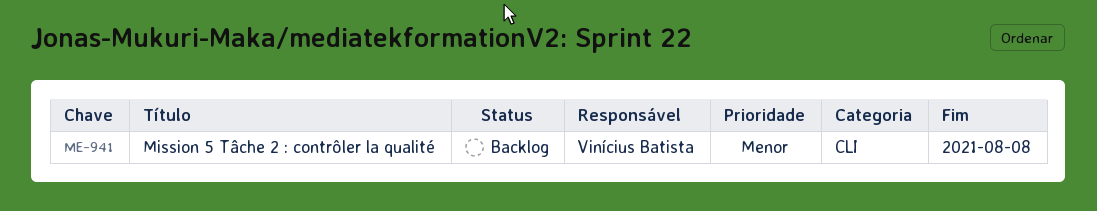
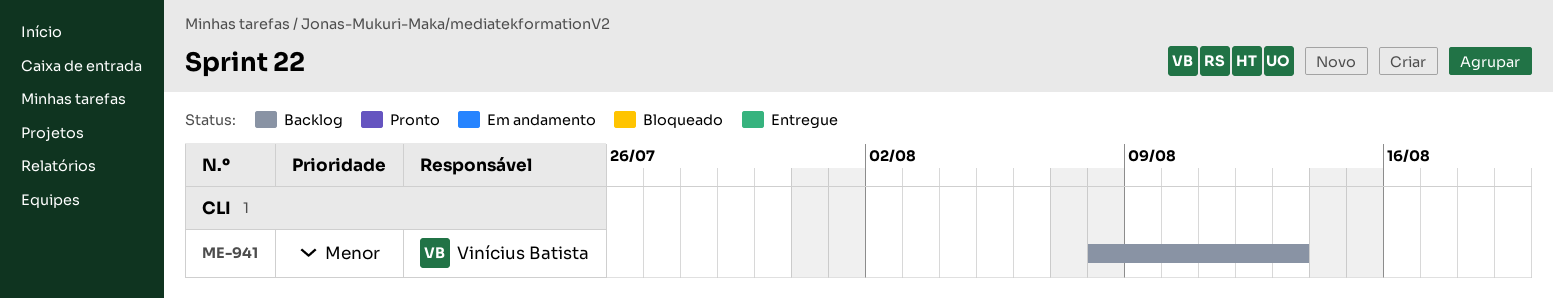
ME-941, due: Aug 8 -> Aug 13

